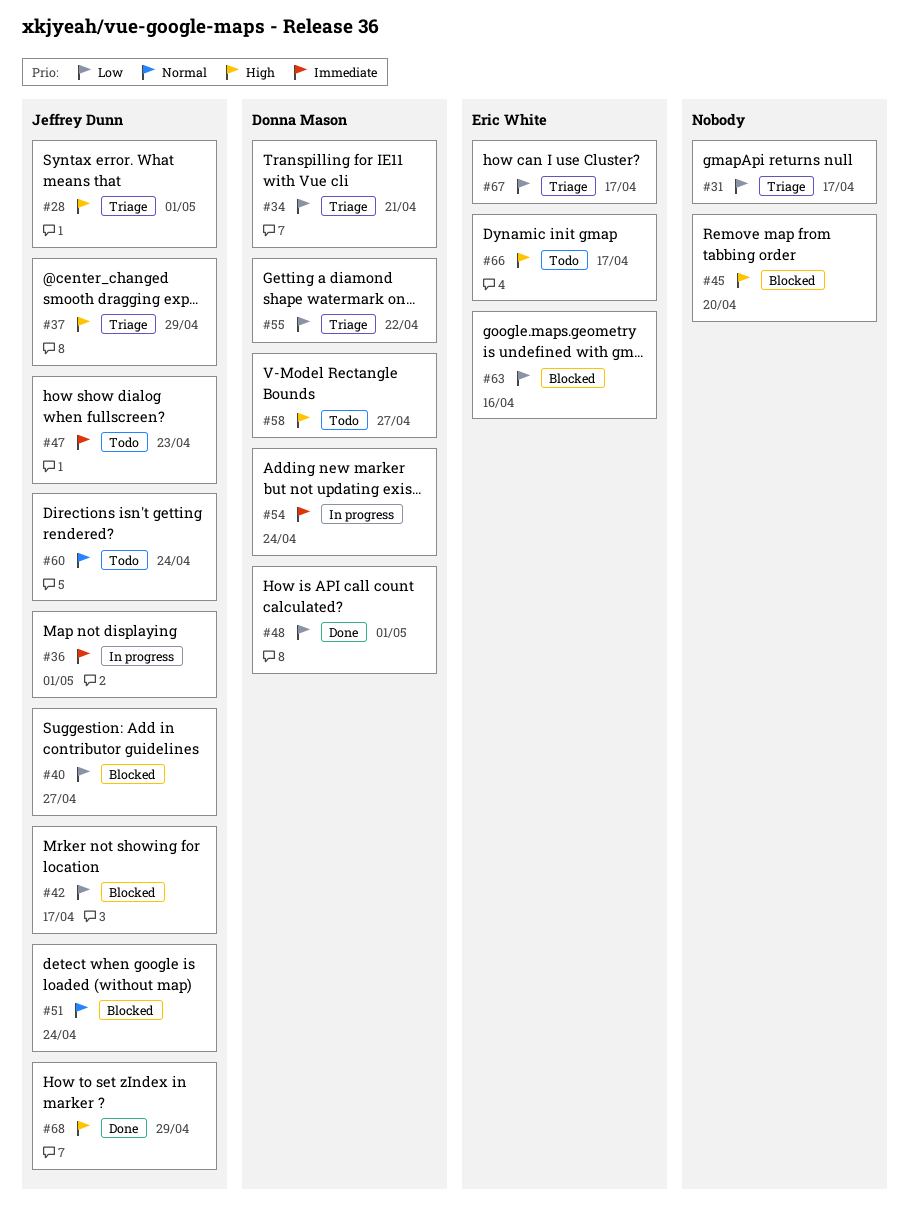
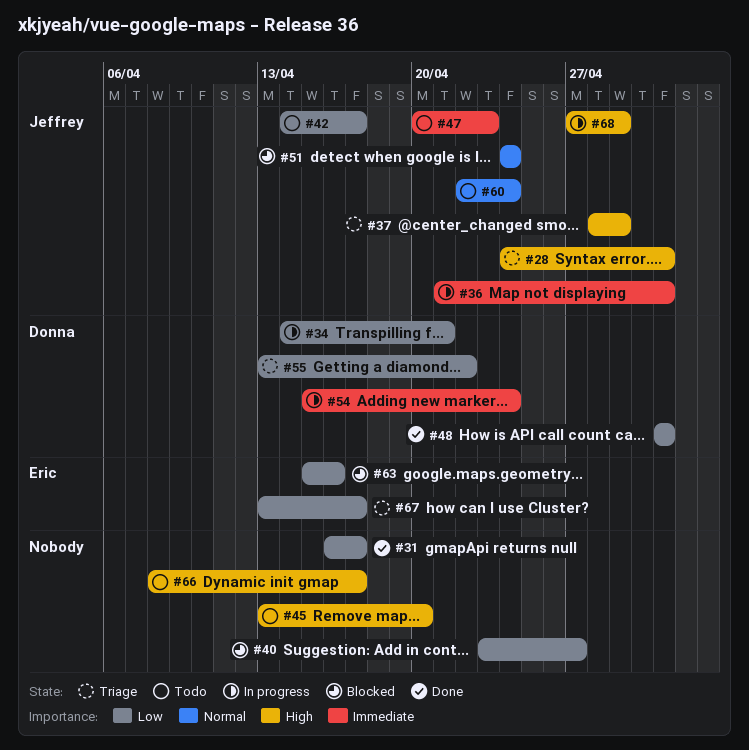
#31, status: Triage -> Done
#34, status: Triage -> In progress
#40, owner: Jeffrey Dunn -> none
#42, status: Blocked -> Todo
#45, status: Blocked -> Todo
#58: present -> none
#66, owner: Eric White -> none
#68, status: Done -> In progress

